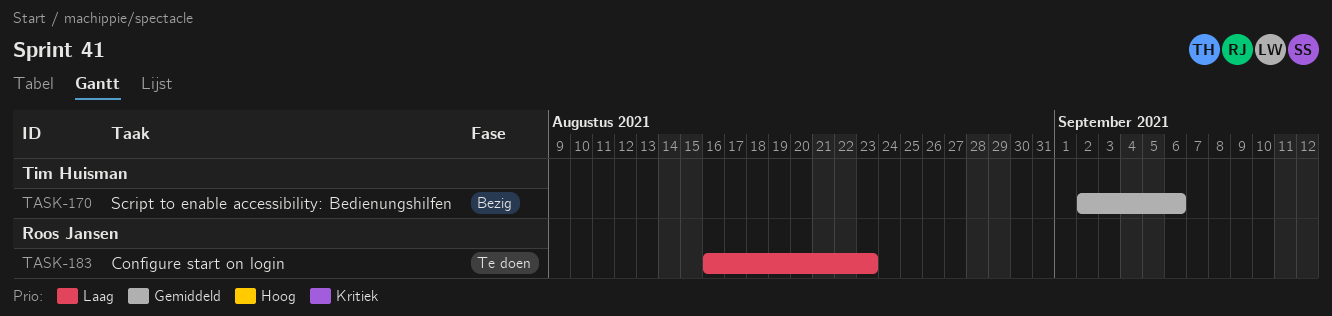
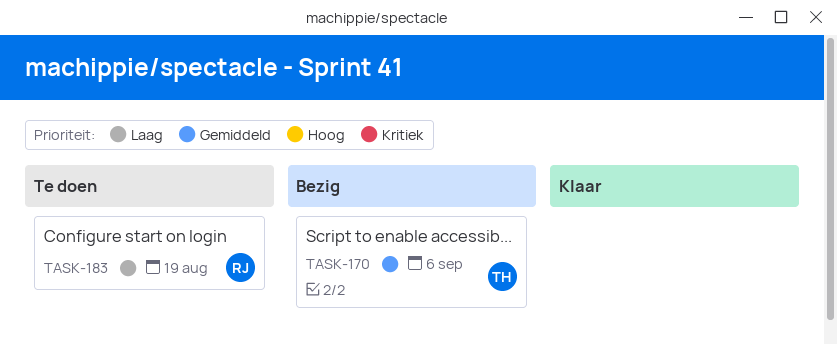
TASK-183, due: Aug 23 -> Aug 19

